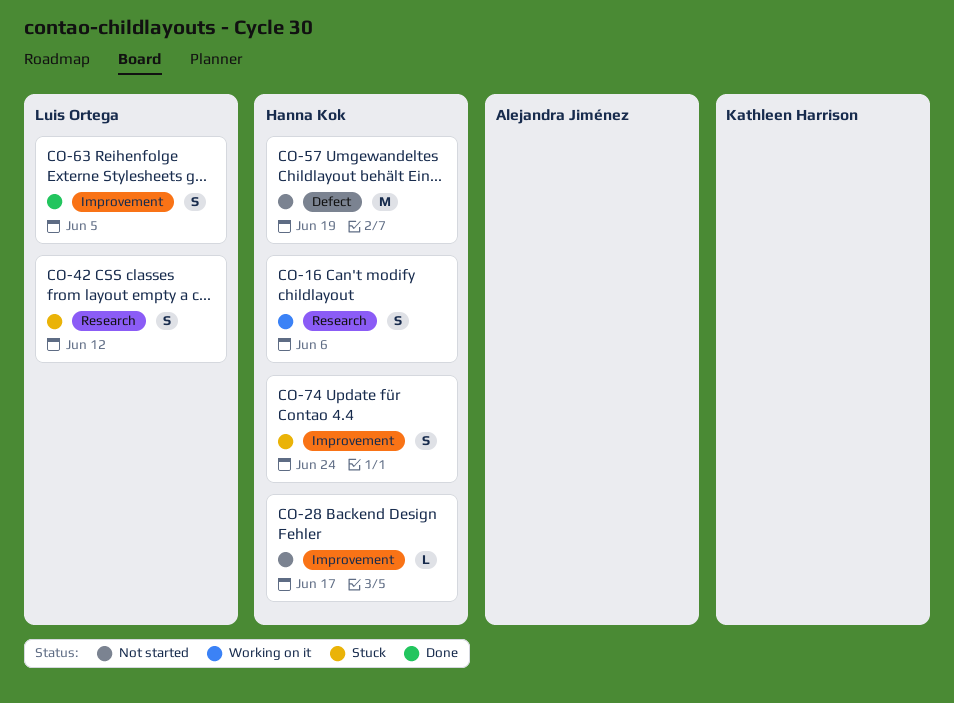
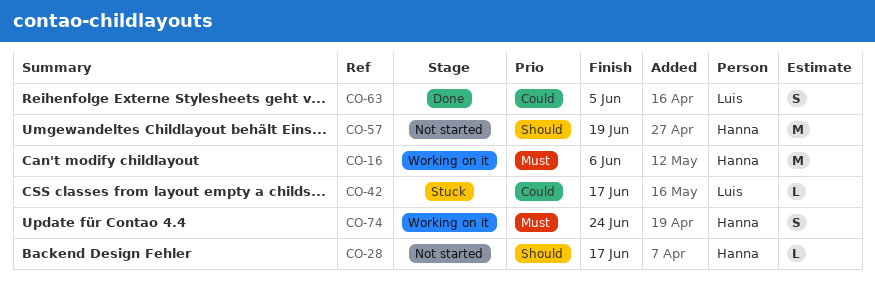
CO-16, estimate: S -> M
CO-42, estimate: S -> L
CO-42, due: Jun 12 -> Jun 17
CO-74, status: Stuck -> Working on it

